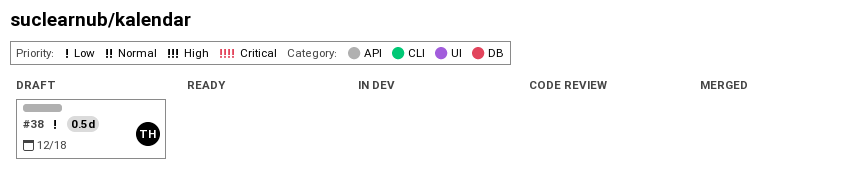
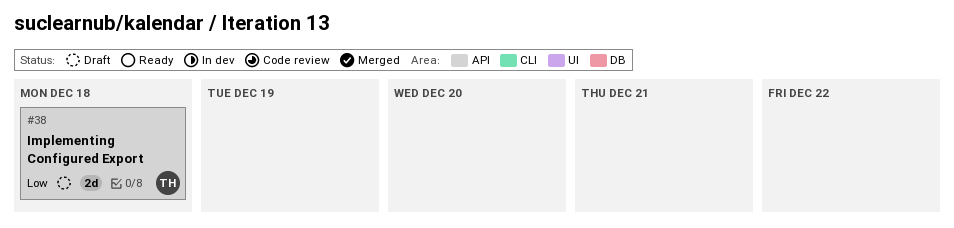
#38, estimate: 0.5d -> 2d

